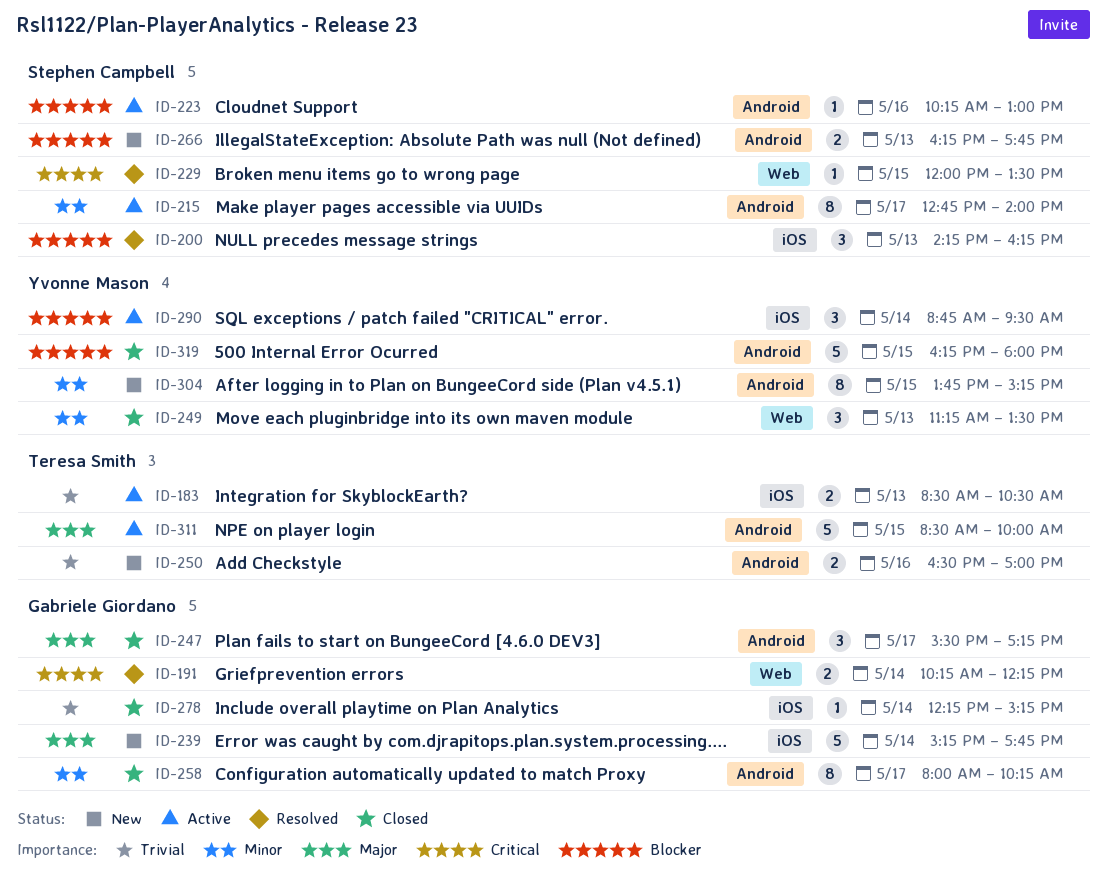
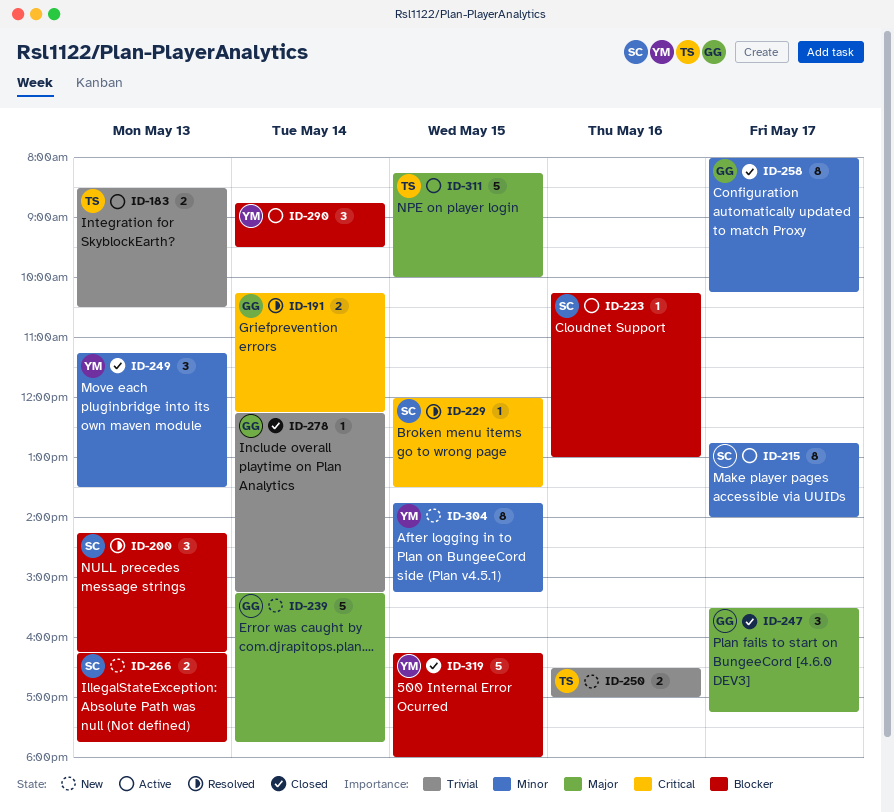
ID-311, begins: 08:30 -> 08:15

